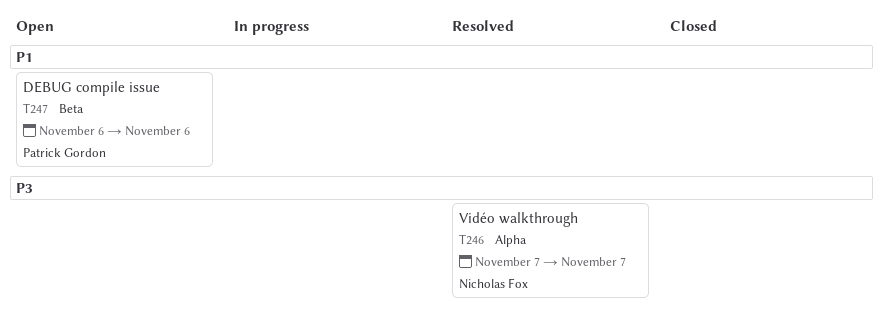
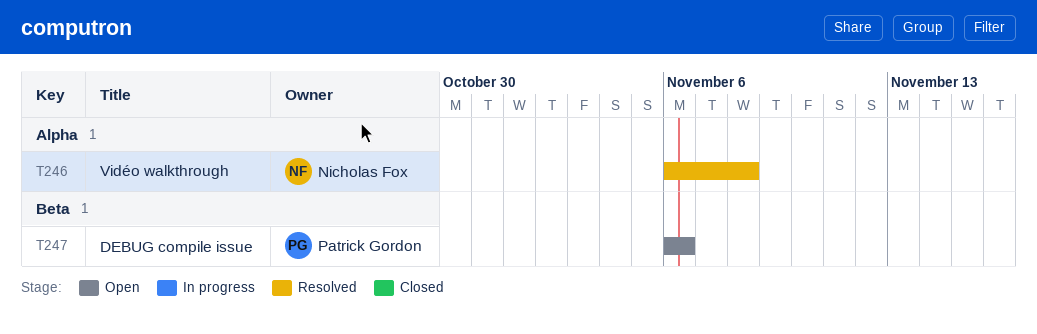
T246, start: Nov 7 -> Nov 6
T246, due: Nov 7 -> Nov 8

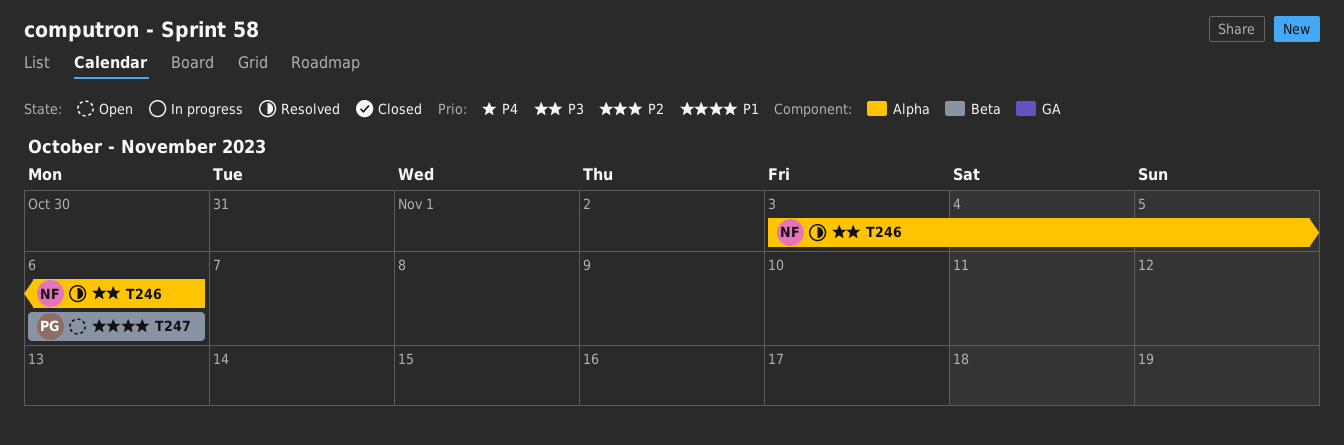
T246, start: Nov 6 -> Nov 3
T246, due: Nov 8 -> Nov 6

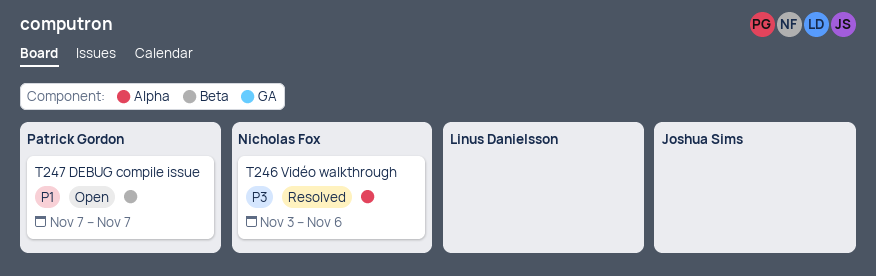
T247, start: Nov 6 -> Nov 7
T247, due: Nov 6 -> Nov 7

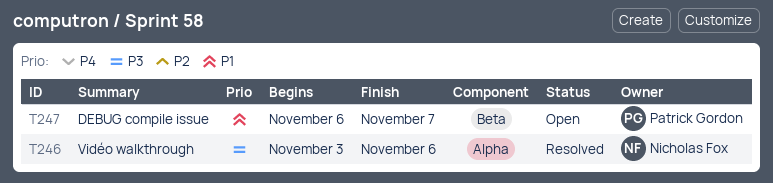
T247, start: Nov 7 -> Nov 6

